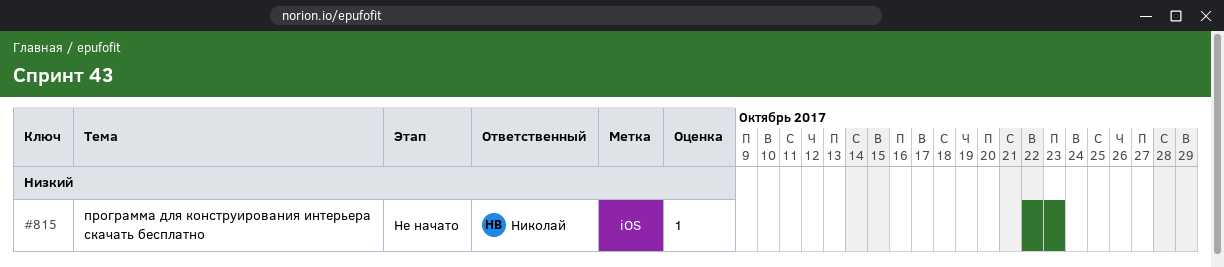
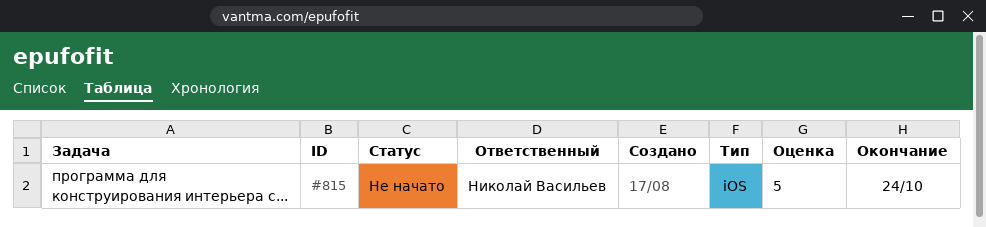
#815, estimate: 1 -> 5
#815, due: Oct 23 -> Oct 24

